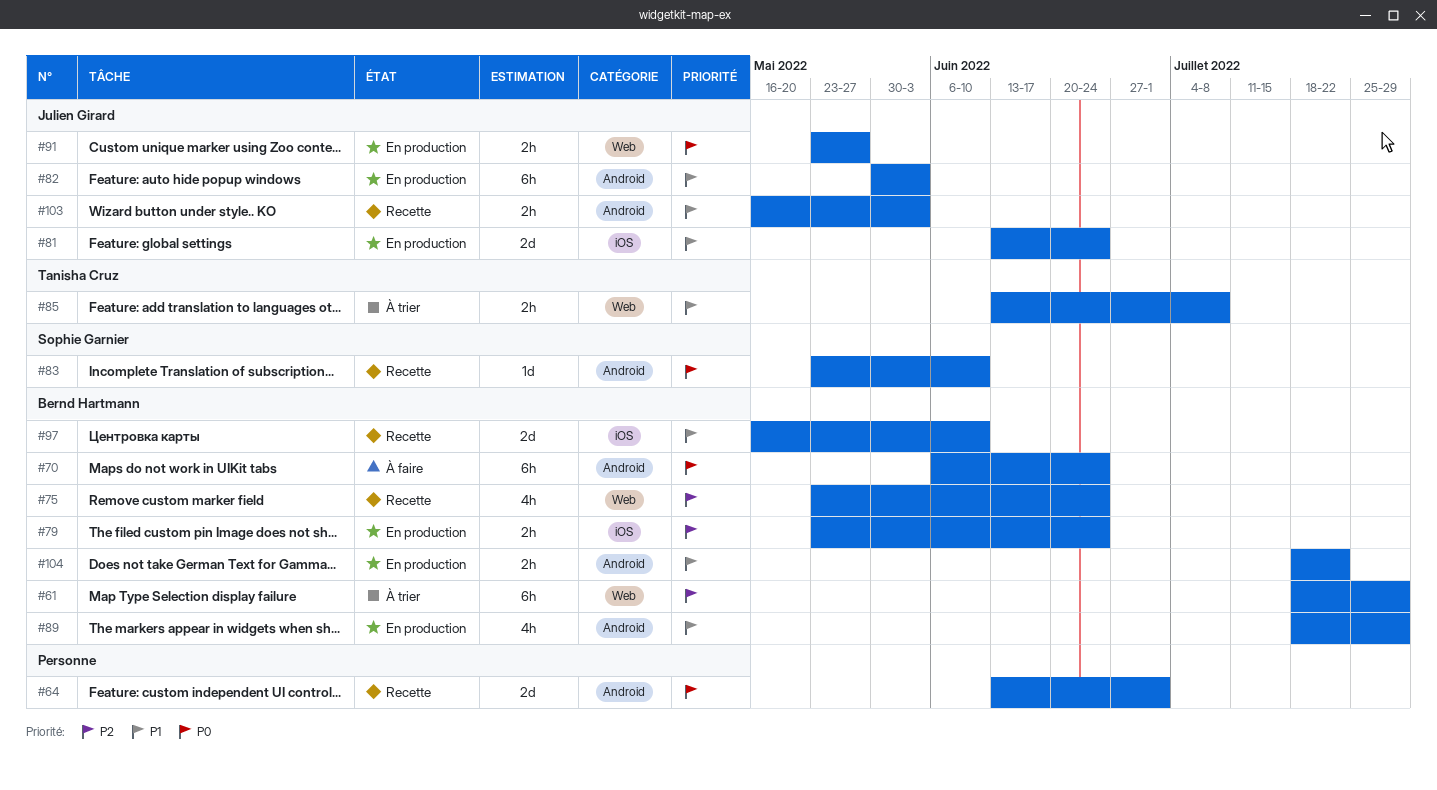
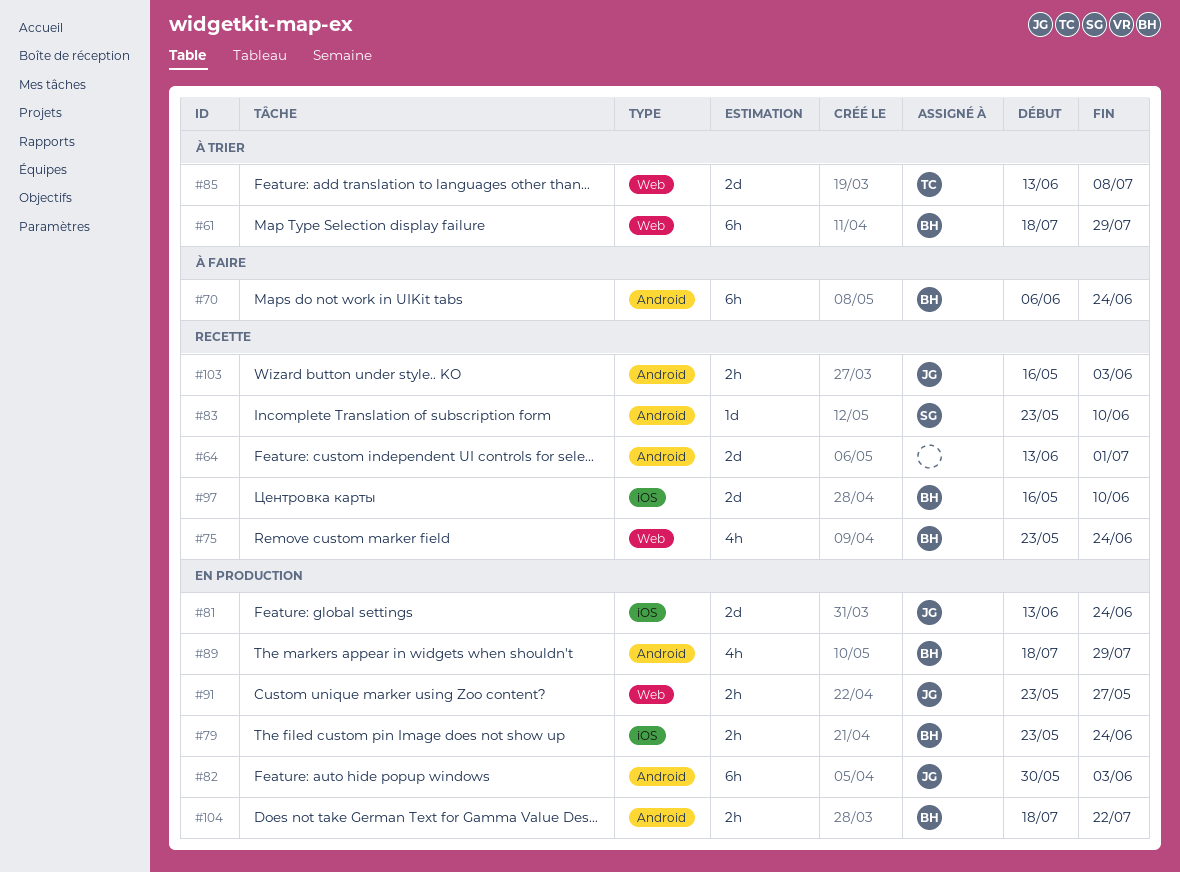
#85, estimate: 2h -> 2d

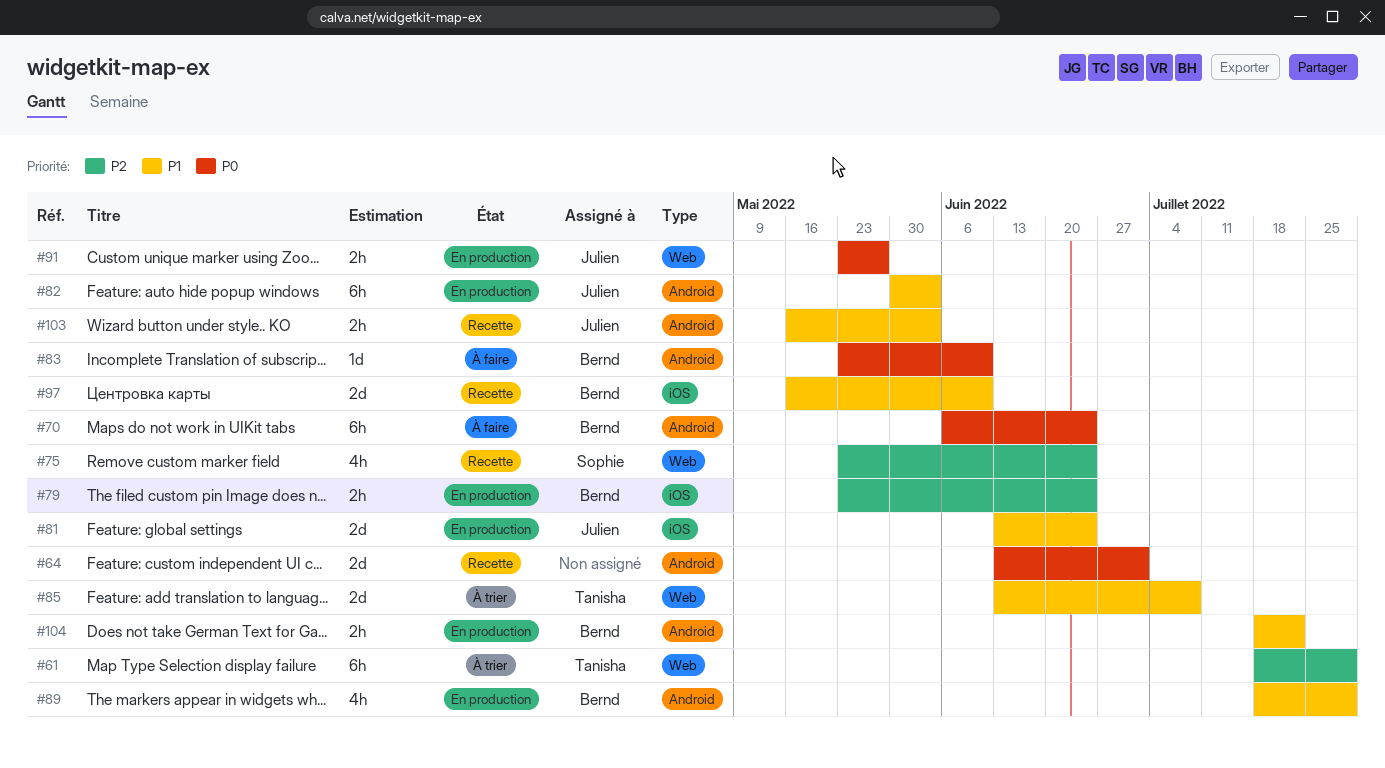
#61, owner: Bernd -> Tanisha
#75, owner: Bernd -> Sophie
#83, status: Recette -> À faire
#83, owner: Sophie -> Bernd

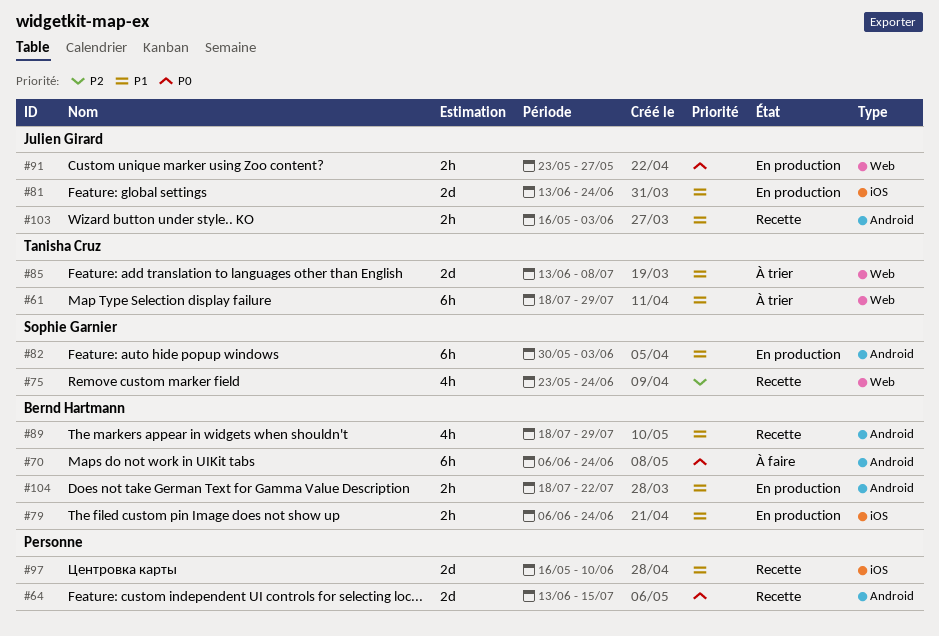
#61, priority: P2 -> P1
#64, due: Jul 1 -> Jul 15
#79, priority: P2 -> P1
#79, start: May 23 -> Jun 6
#82, owner: Julien Girard -> Sophie Garnier
#83: present -> none
#89, status: En production -> Recette
#97, owner: Bernd Hartmann -> none

